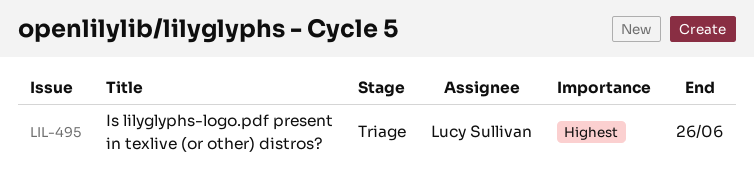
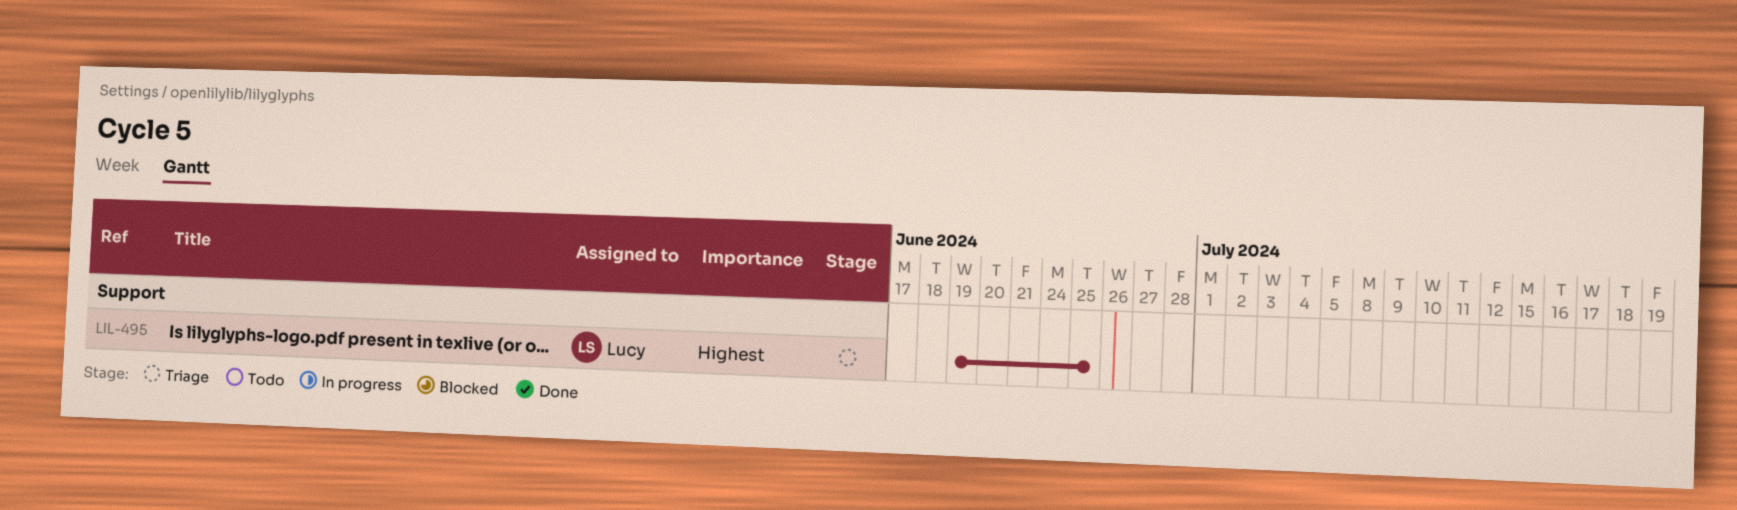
LIL-495, due: Jun 26 -> Jun 25

